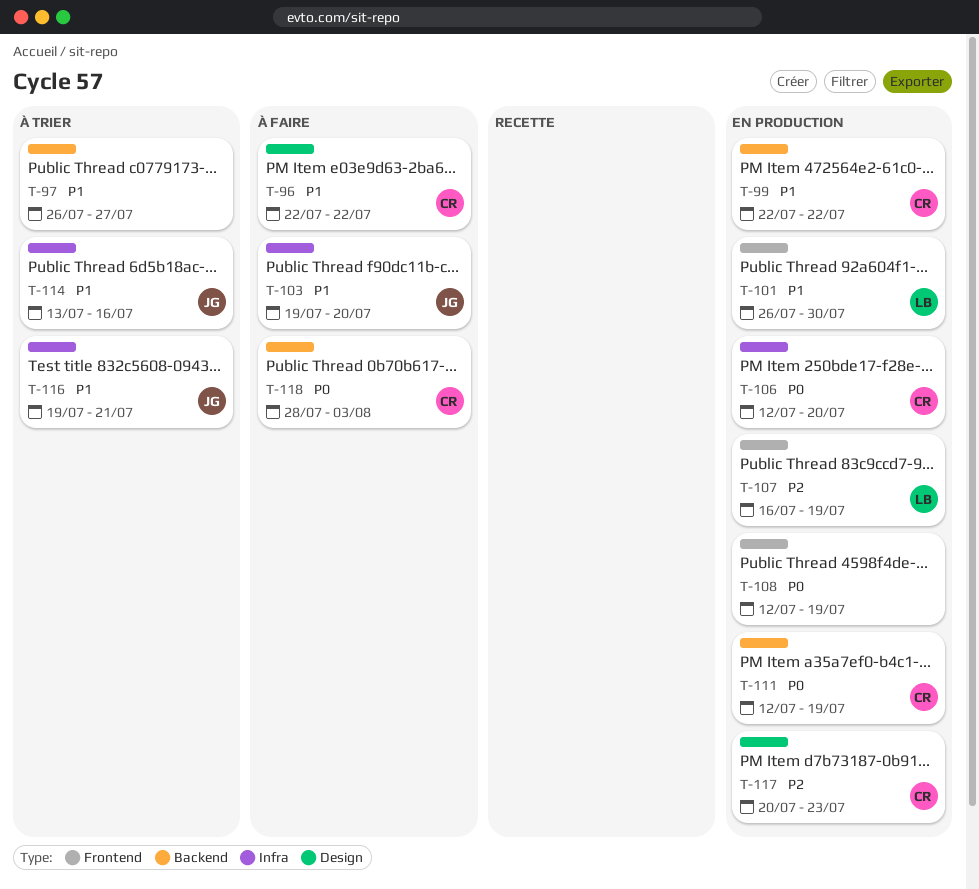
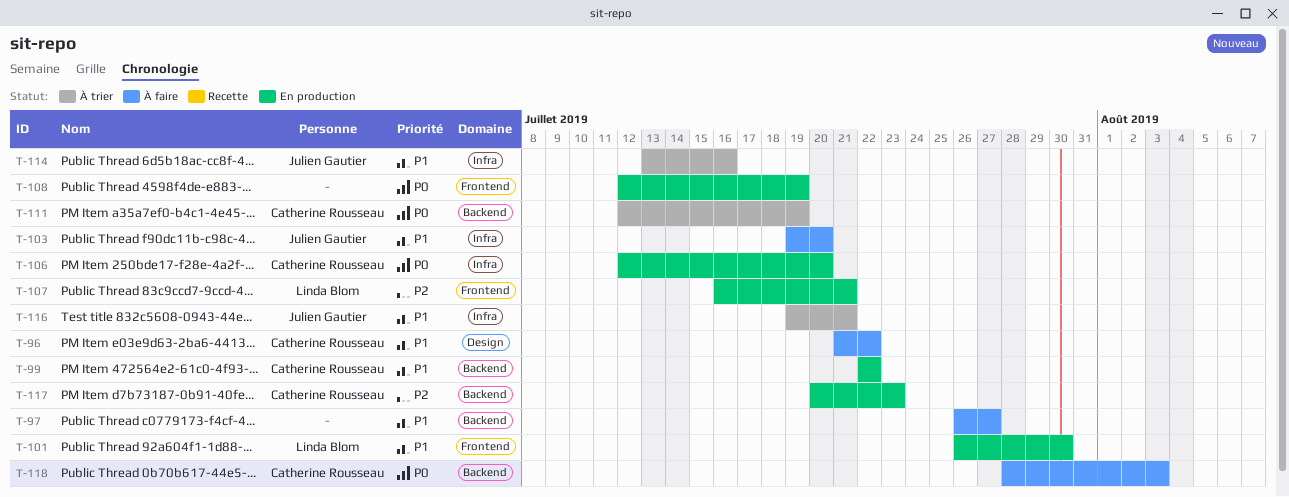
T-96, start: Jul 22 -> Jul 21
T-97, status: À trier -> À faire
T-107, due: Jul 19 -> Jul 21
T-111, status: En production -> À trier
T-117, label: Design -> Backend

